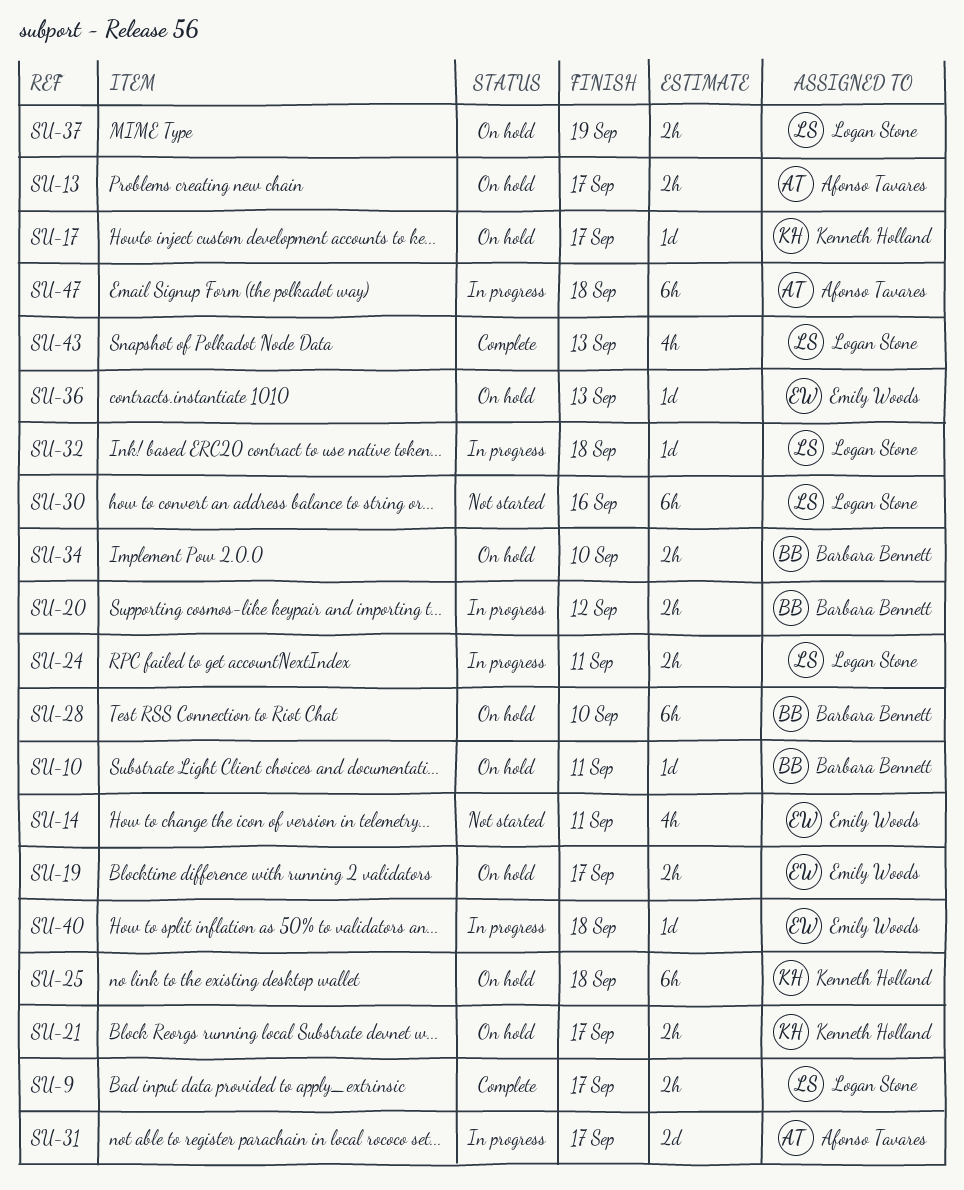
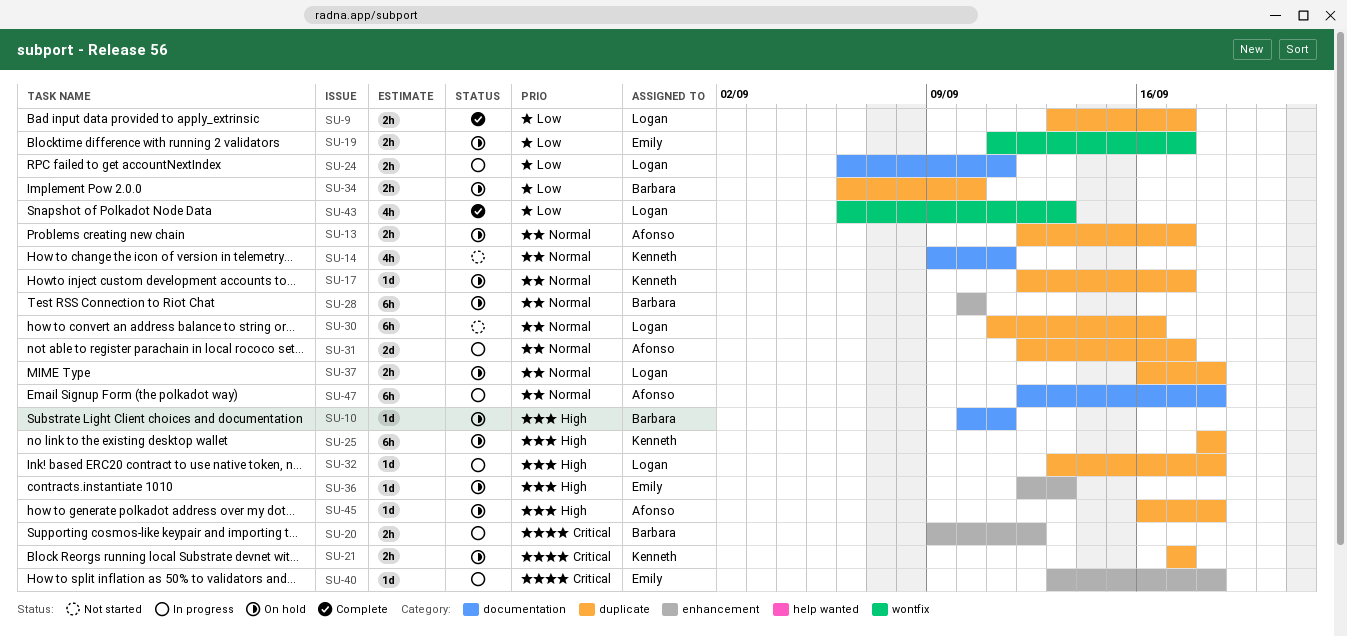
SU-14, owner: Emily Woods -> Kenneth Holland
SU-37, due: Sep 19 -> Sep 18
SU-45: none -> present

